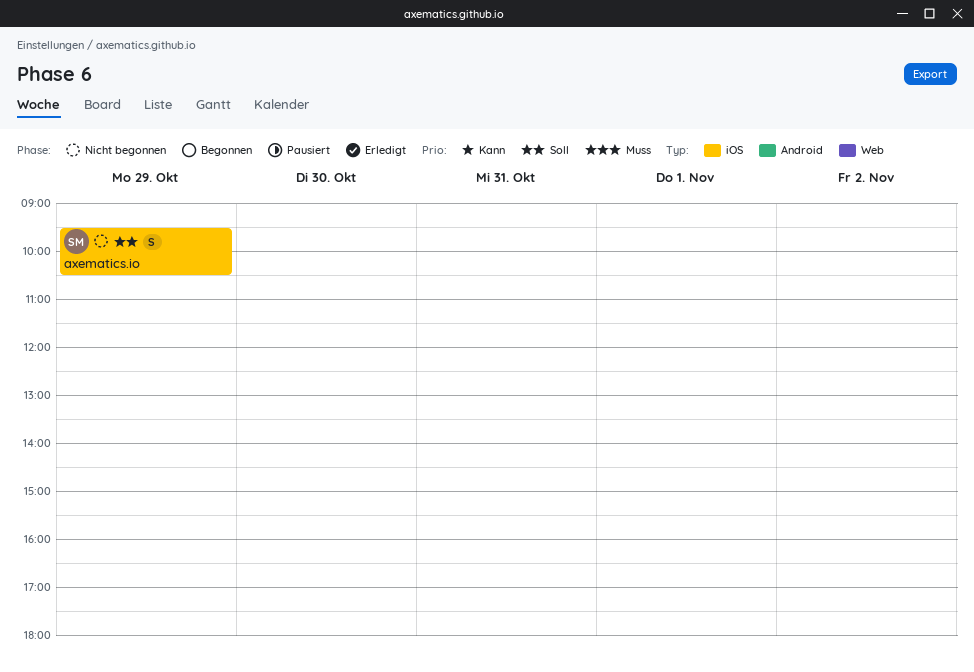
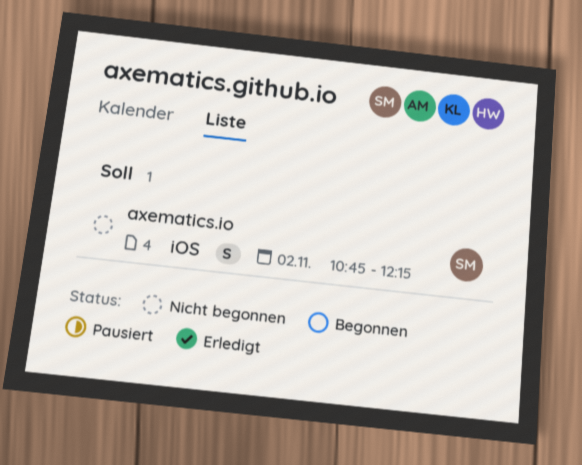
axematics.io, day: Oct 29 -> Nov 2
axematics.io, begins: 09:30 -> 10:45
axematics.io, ends: 10:30 -> 12:15

